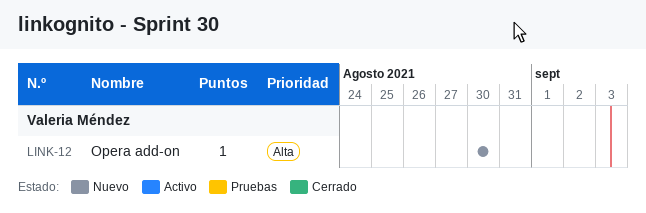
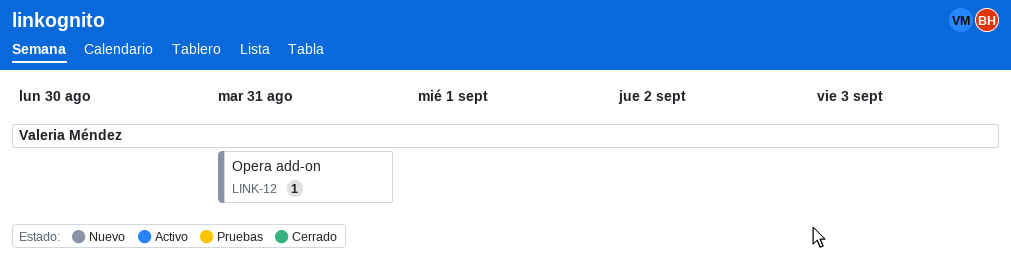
LINK-12, due: Aug 30 -> Aug 31

